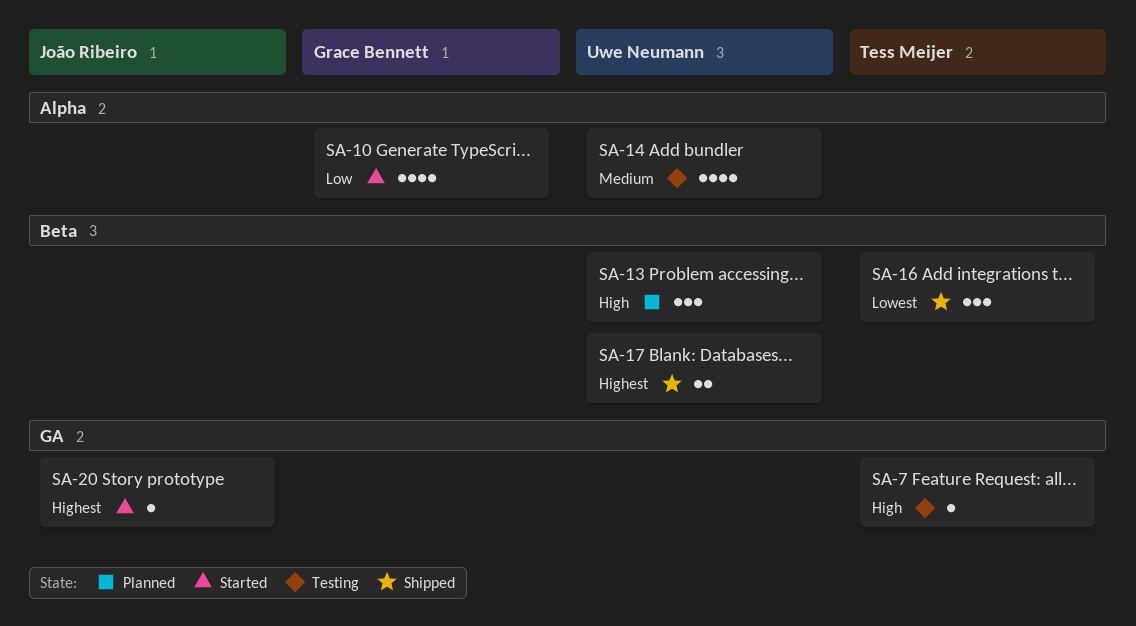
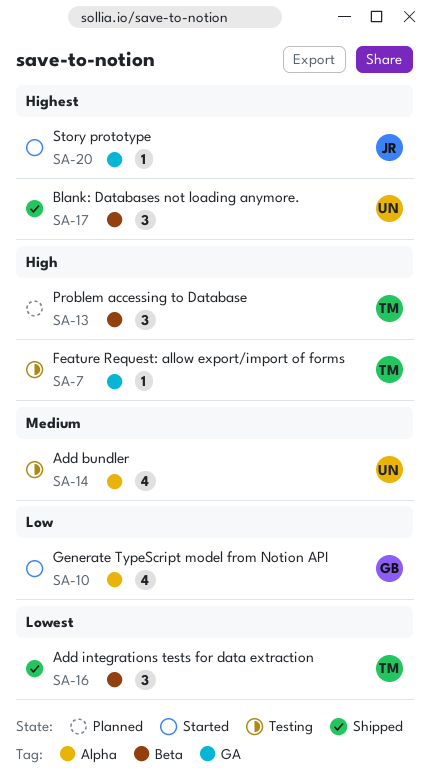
SA-13, owner: Uwe Neumann -> Tess Meijer
SA-17, estimate: 2 -> 3

